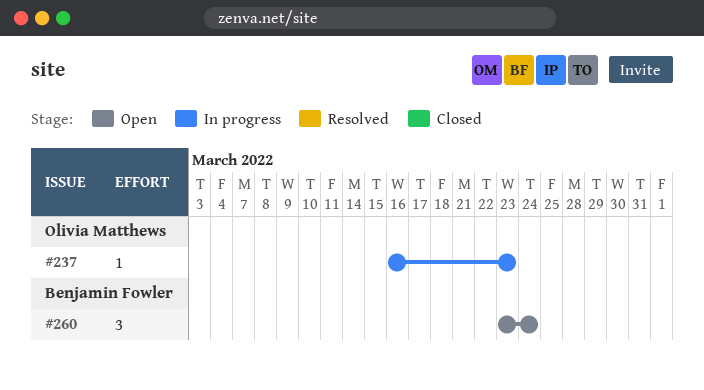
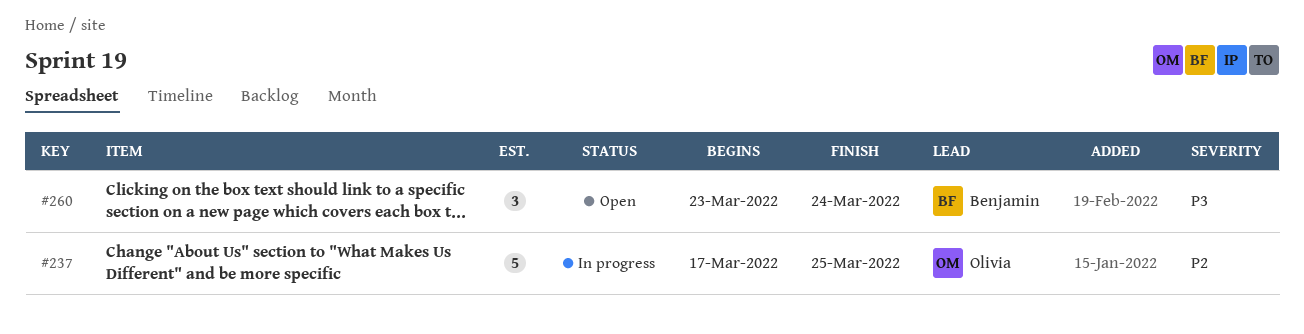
#237, estimate: 1 -> 5
#237, start: Mar 16 -> Mar 17
#237, due: Mar 23 -> Mar 25

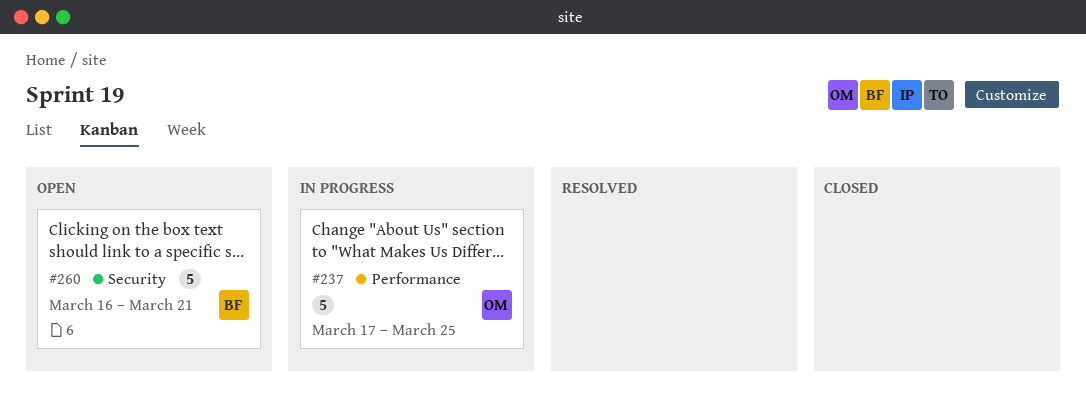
#260, estimate: 3 -> 5
#260, start: Mar 23 -> Mar 16
#260, due: Mar 24 -> Mar 21

